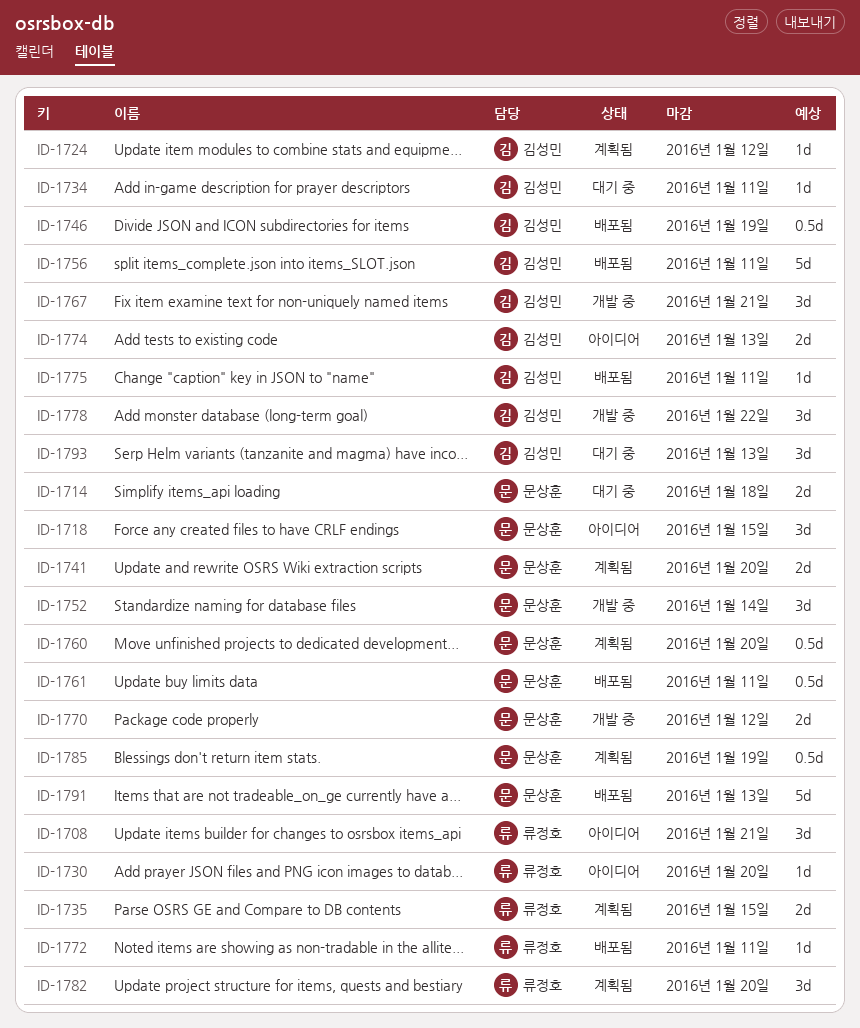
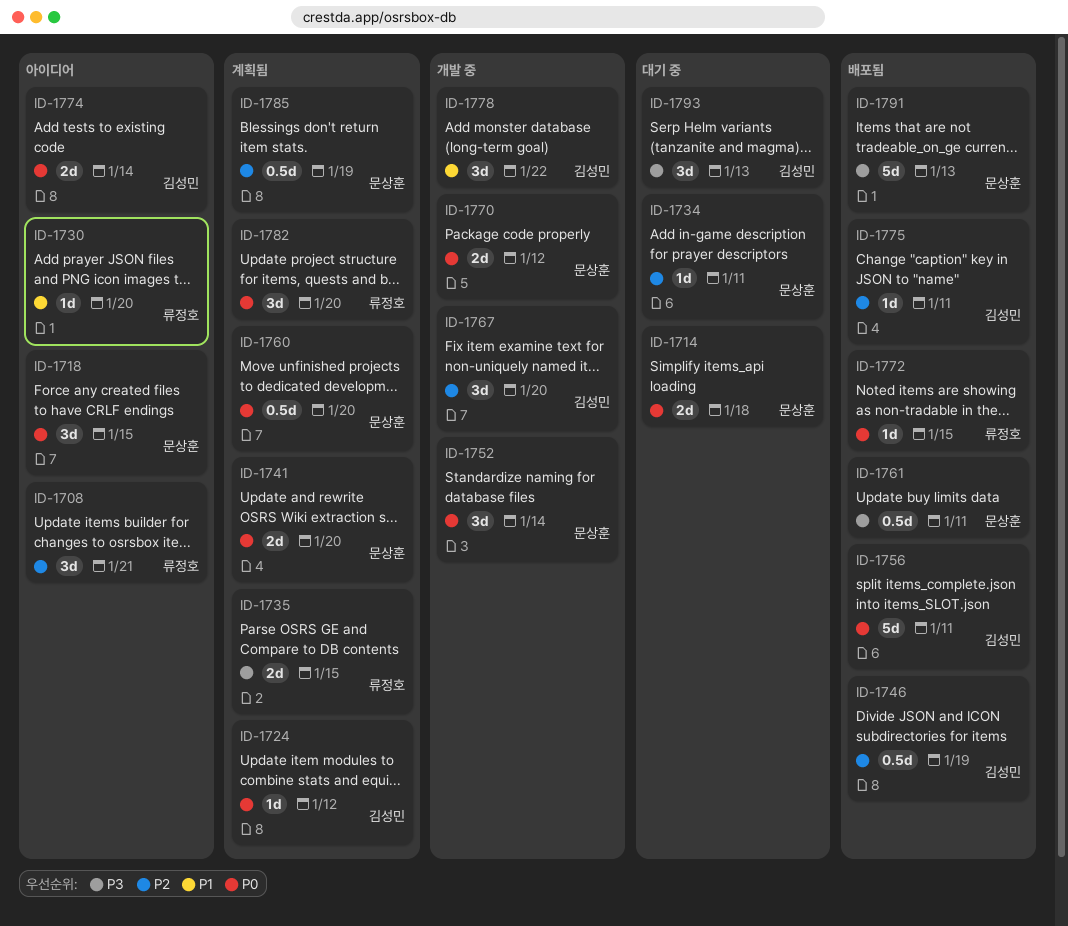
ID-1734, owner: 김성민 -> 문상훈
ID-1767, due: Jan 21 -> Jan 20
ID-1772, due: Jan 11 -> Jan 15
ID-1774, due: Jan 13 -> Jan 14

